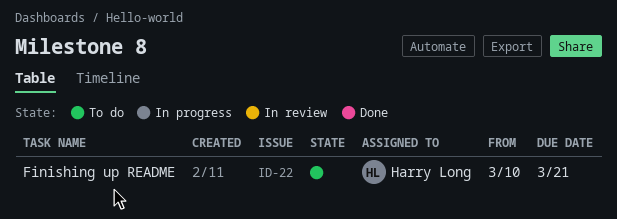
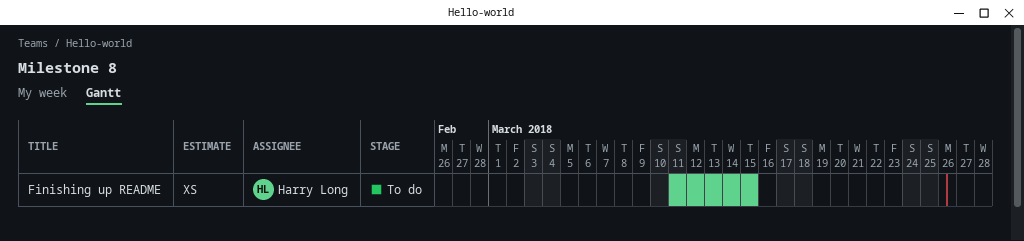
Finishing up README, start: Mar 10 -> Mar 11
Finishing up README, due: Mar 21 -> Mar 15

